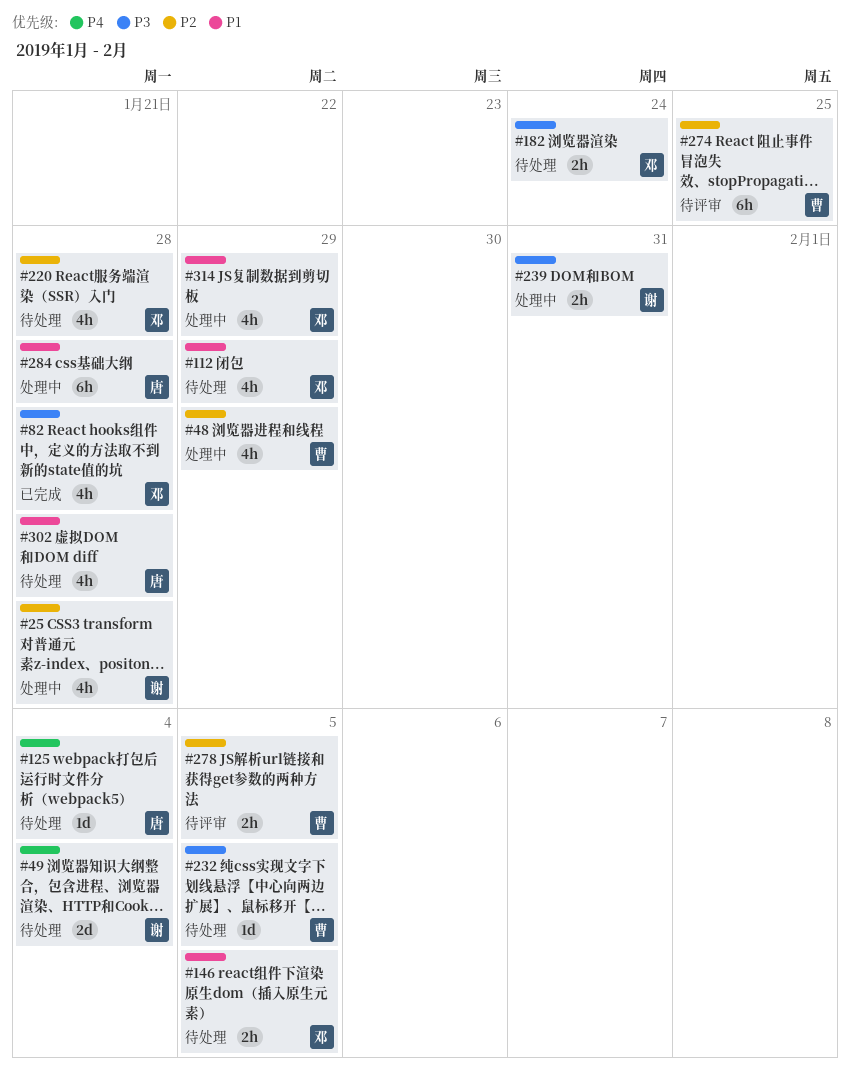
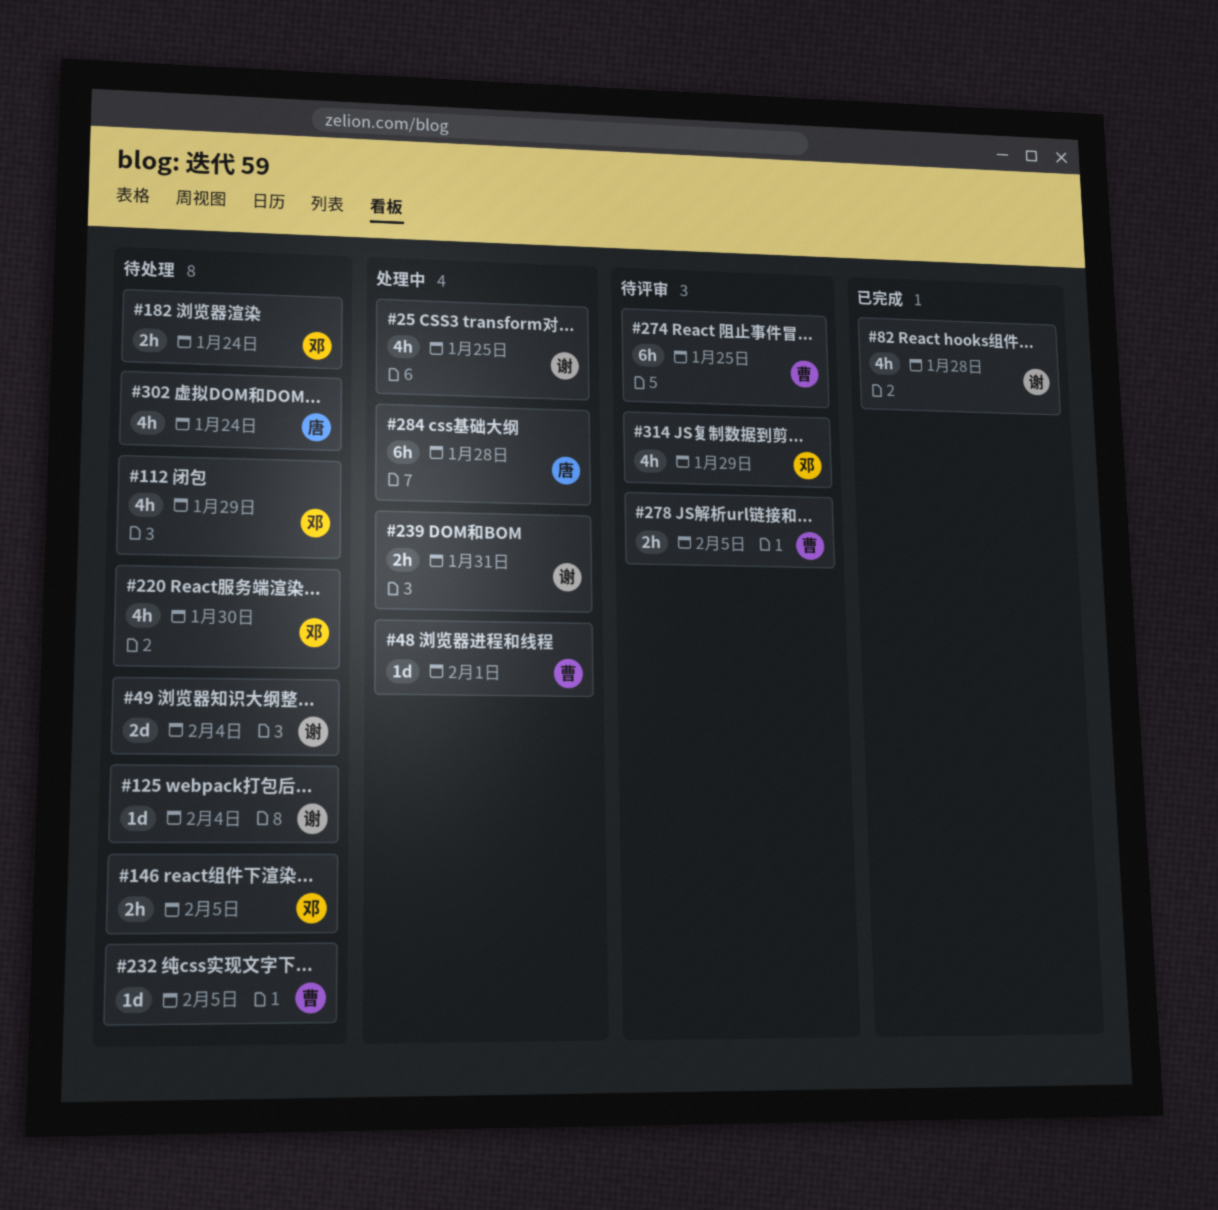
#25, due: Jan 28 -> Jan 25
#48, estimate: 4h -> 1d
#48, due: Jan 29 -> Feb 1
#82, owner: 邓 -> 谢
#125, owner: 唐 -> 谢
#220, due: Jan 28 -> Jan 30
#302, due: Jan 28 -> Jan 24
#314, status: 处理中 -> 待评审

